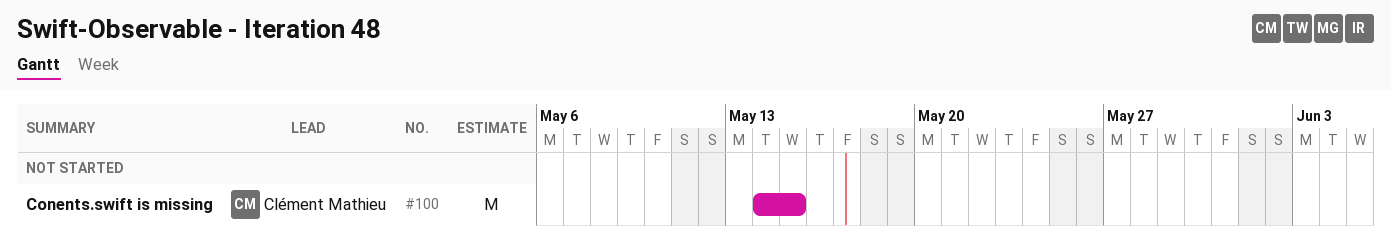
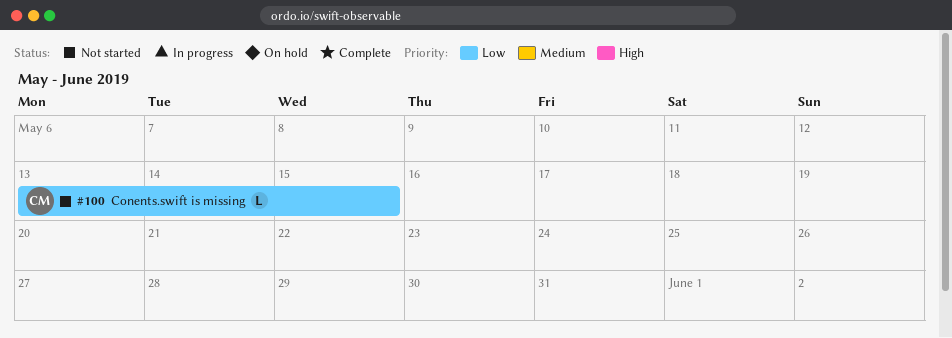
#100, estimate: M -> L
#100, start: May 14 -> May 13

